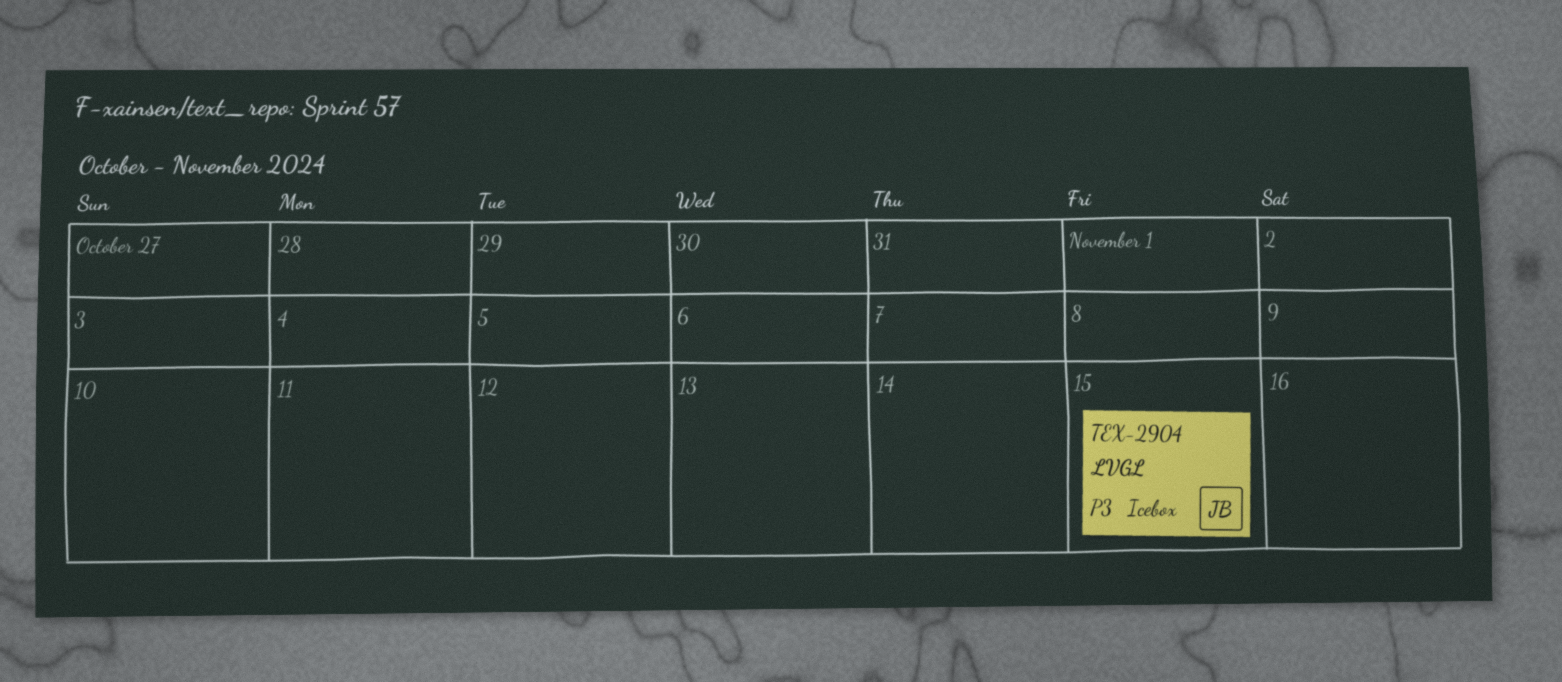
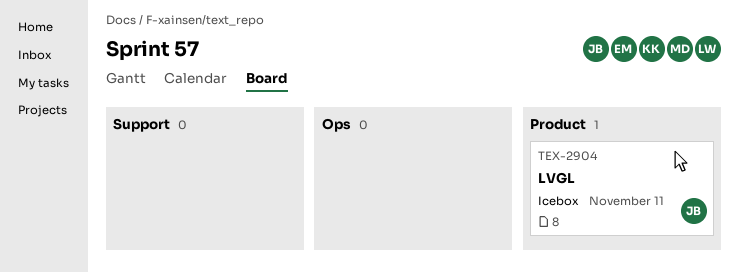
TEX-2904, due: Nov 15 -> Nov 11

